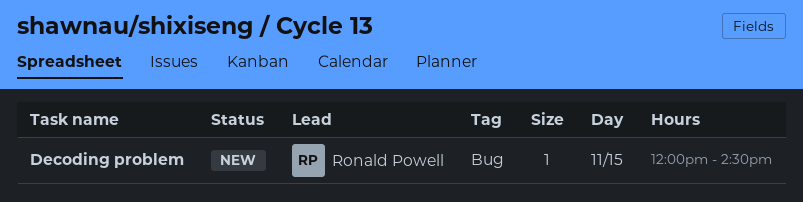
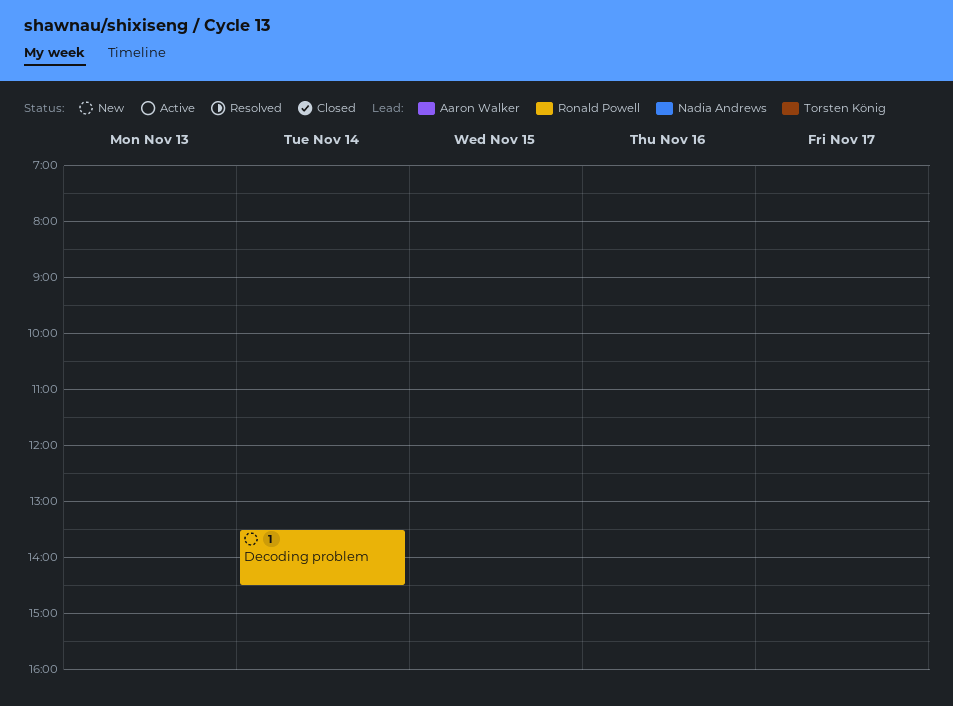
Decoding problem, day: Nov 15 -> Nov 14
Decoding problem, begins: 12:00 -> 13:30

